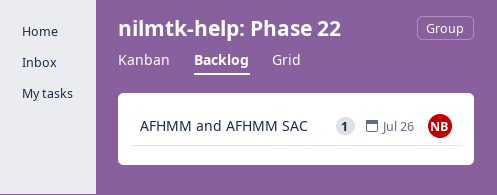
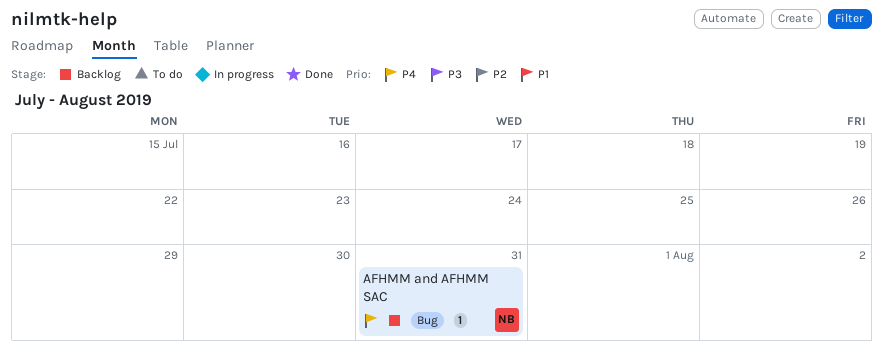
AFHMM and AFHMM SAC, due: Jul 26 -> Jul 31

